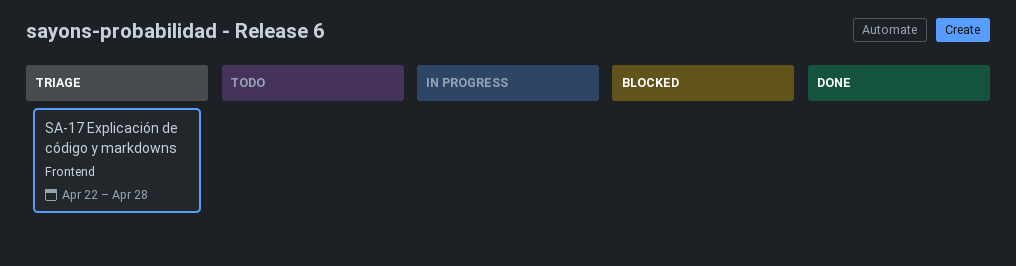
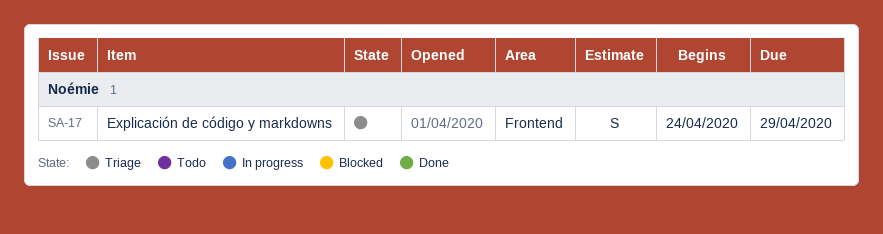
SA-17, start: Apr 22 -> Apr 24
SA-17, due: Apr 28 -> Apr 29

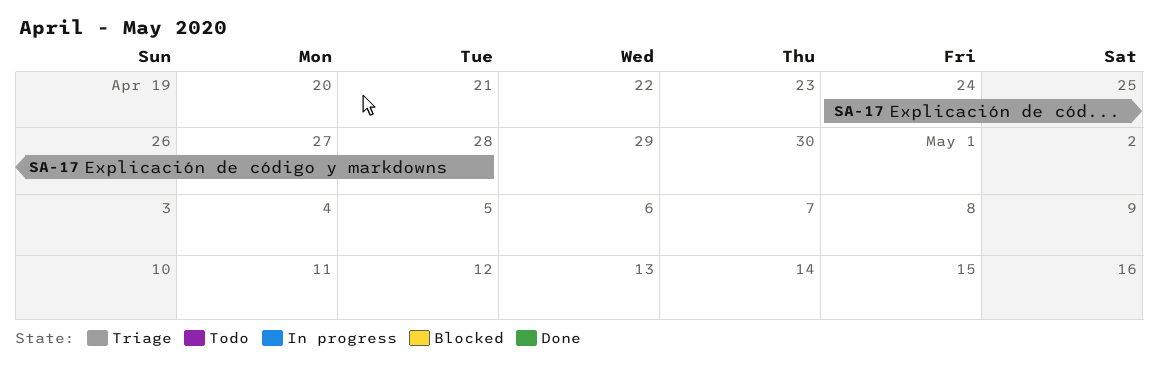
SA-17, due: Apr 29 -> Apr 28

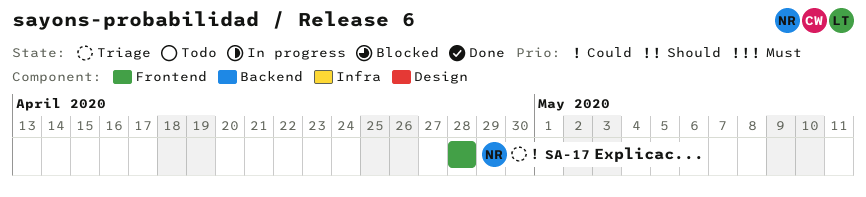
SA-17, start: Apr 24 -> Apr 28

